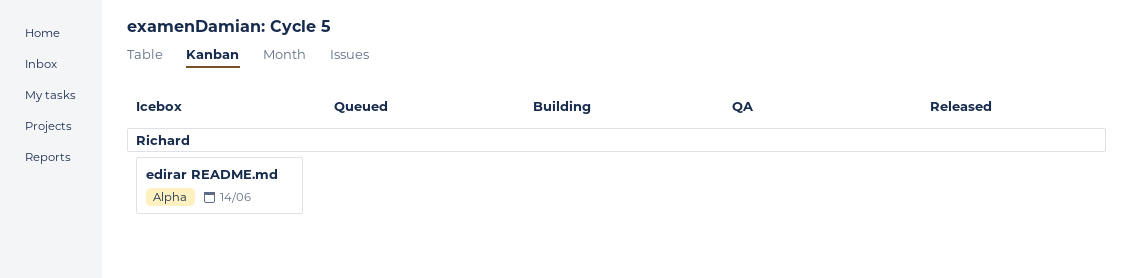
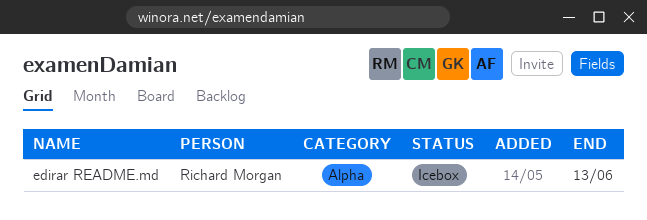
edirar README.md, due: Jun 14 -> Jun 13

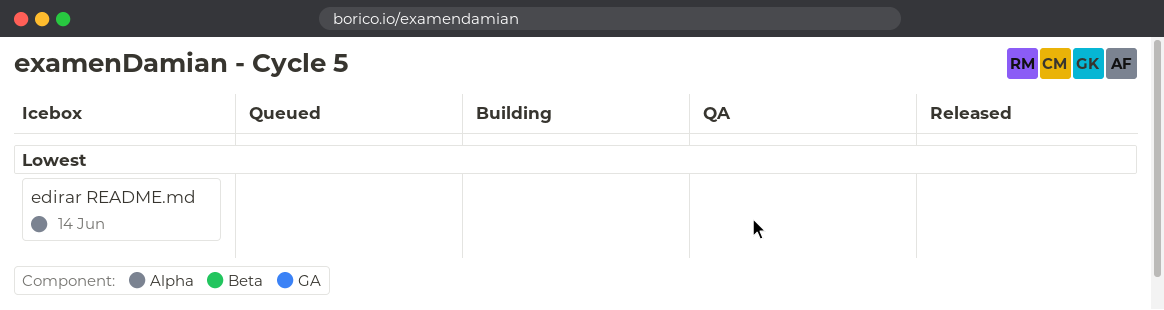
edirar README.md, due: Jun 13 -> Jun 14

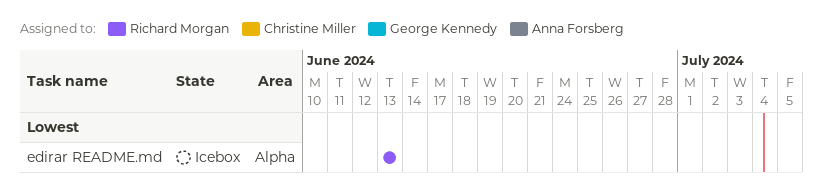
edirar README.md, due: Jun 14 -> Jun 13

